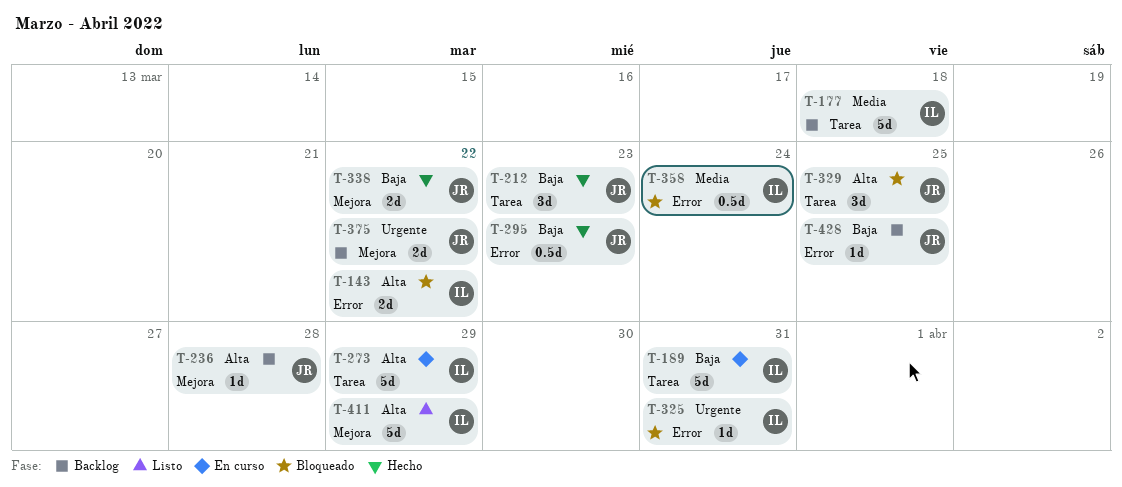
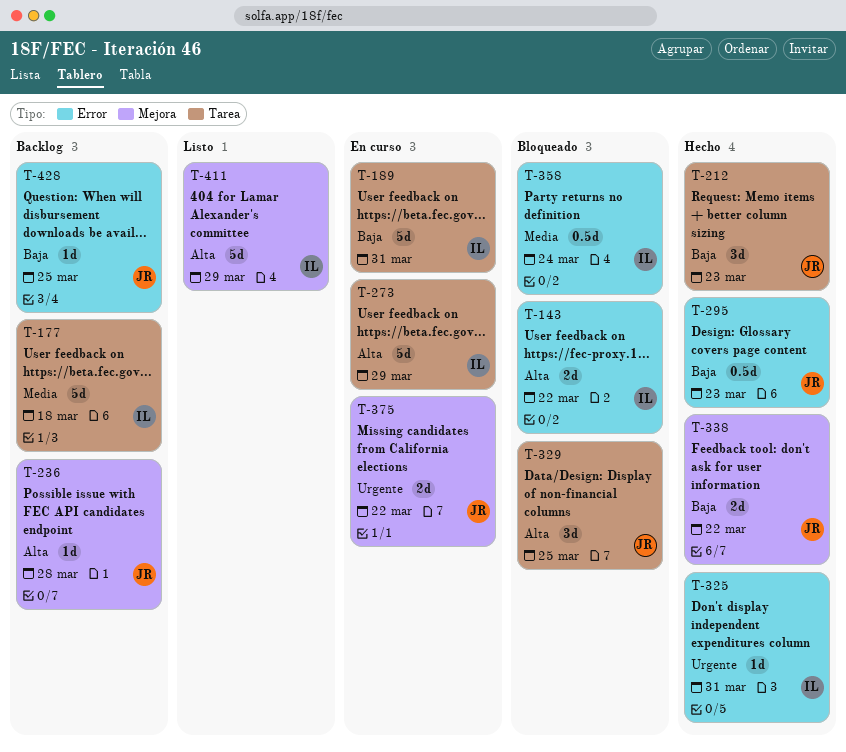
T-325, status: Bloqueado -> Hecho
T-375, status: Backlog -> En curso

